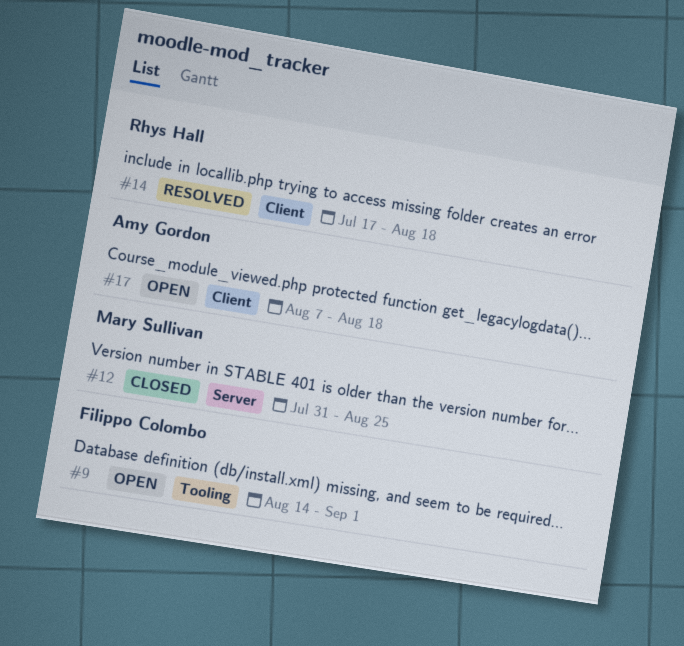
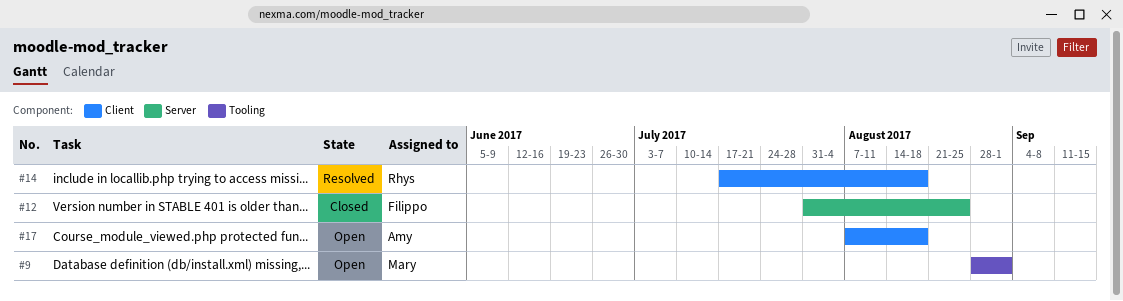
#9, owner: Filippo Colombo -> Mary Sullivan
#9, start: Aug 14 -> Aug 28
#12, owner: Mary Sullivan -> Filippo Colombo

